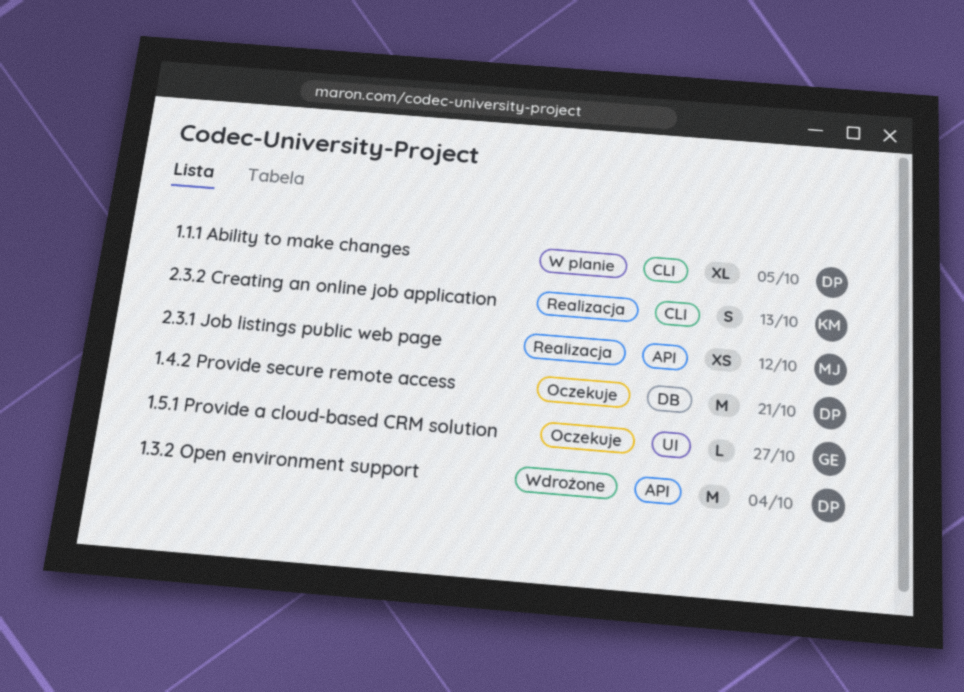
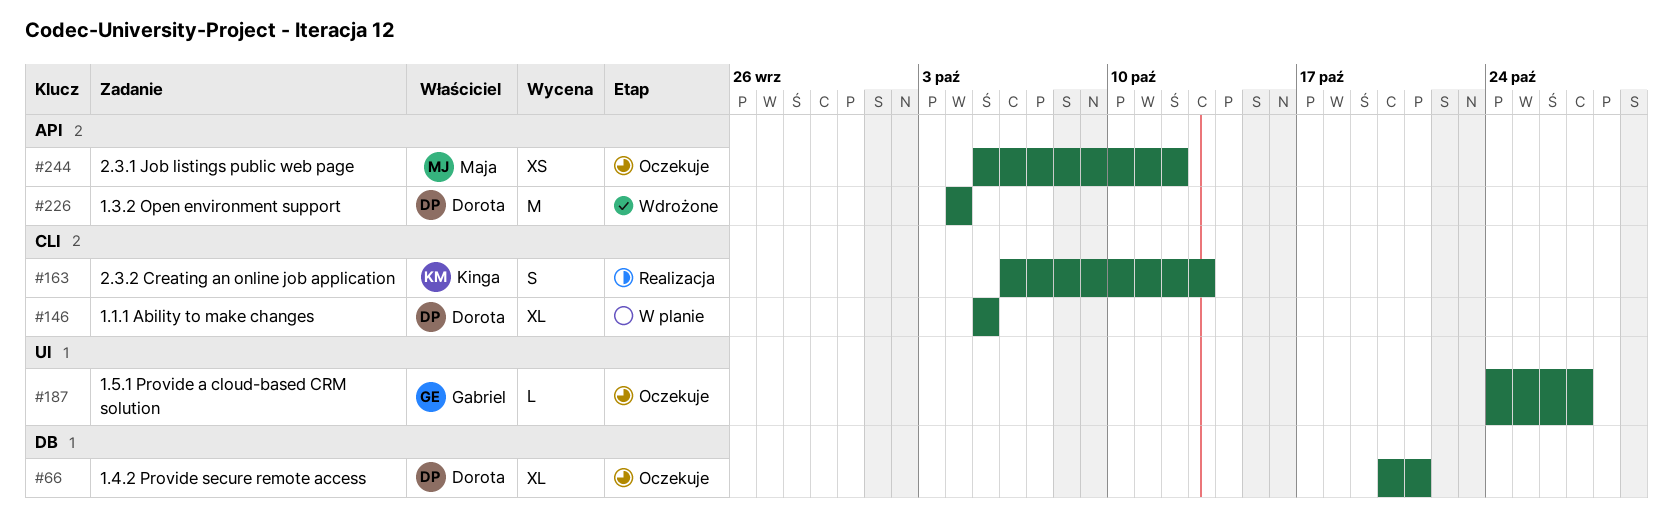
1.4.2 Provide secure remote access, estimate: M -> XL
2.3.1 Job listings public web page, status: Realizacja -> Oczekuje

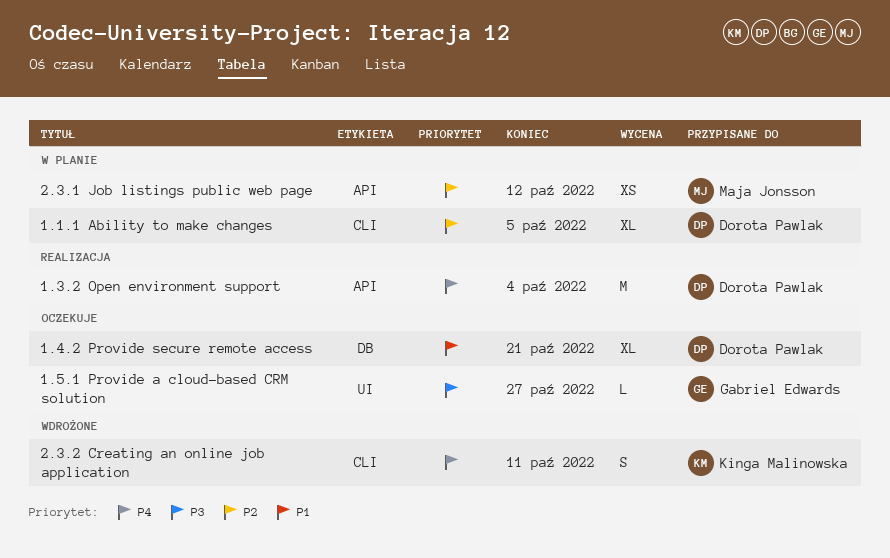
1.3.2 Open environment support, status: Wdrożone -> Realizacja
2.3.1 Job listings public web page, status: Oczekuje -> W planie
2.3.2 Creating an online job application, status: Realizacja -> Wdrożone
2.3.2 Creating an online job application, due: Oct 13 -> Oct 11

